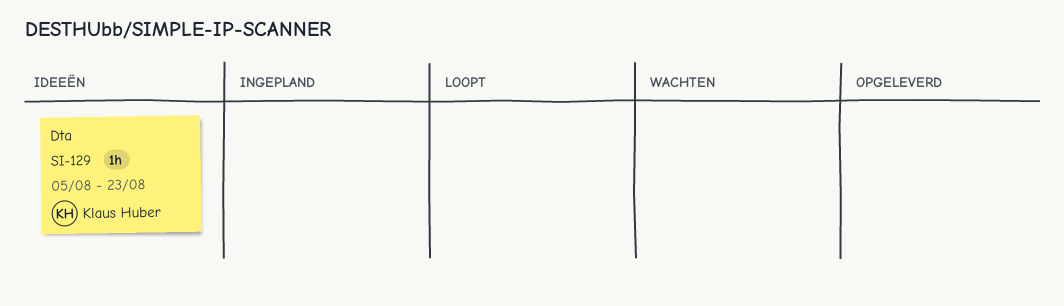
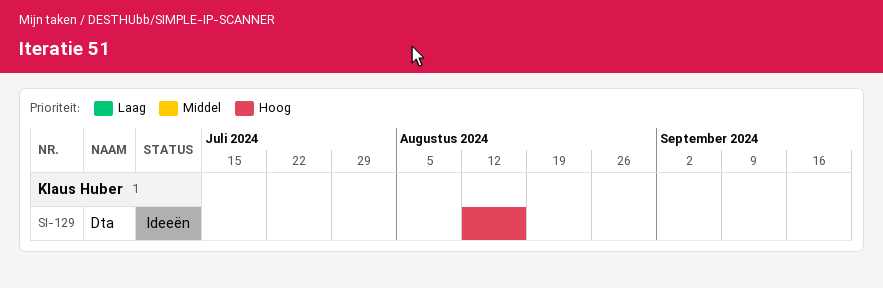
SI-129, start: Aug 5 -> Aug 12
SI-129, due: Aug 23 -> Aug 16

